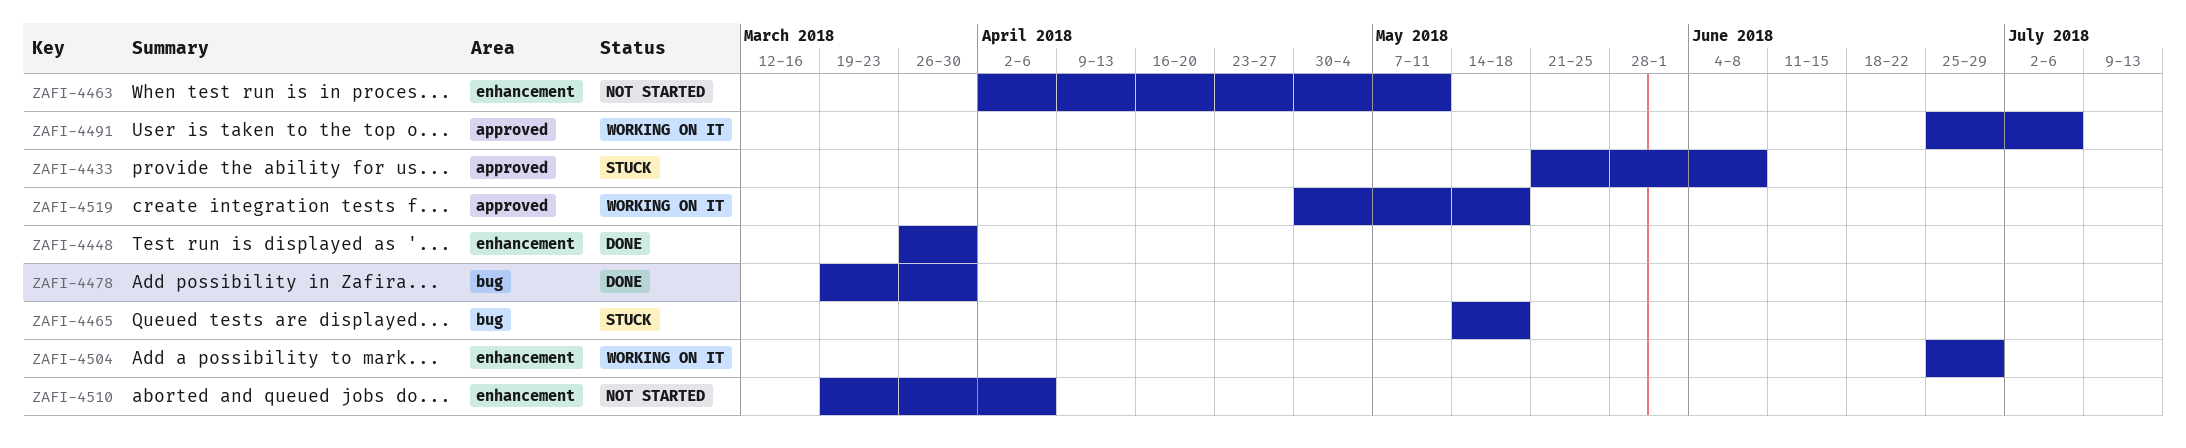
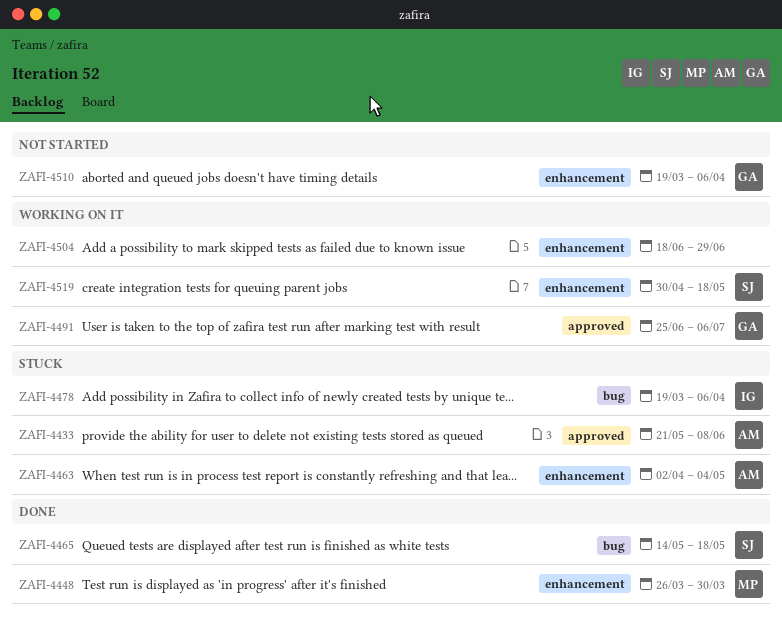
ZAFI-4463, status: Not started -> Stuck
ZAFI-4463, due: May 11 -> May 4
ZAFI-4465, status: Stuck -> Done
ZAFI-4478, status: Done -> Stuck
ZAFI-4478, due: Mar 30 -> Apr 6
ZAFI-4504, start: Jun 25 -> Jun 18
ZAFI-4519, label: approved -> enhancement

